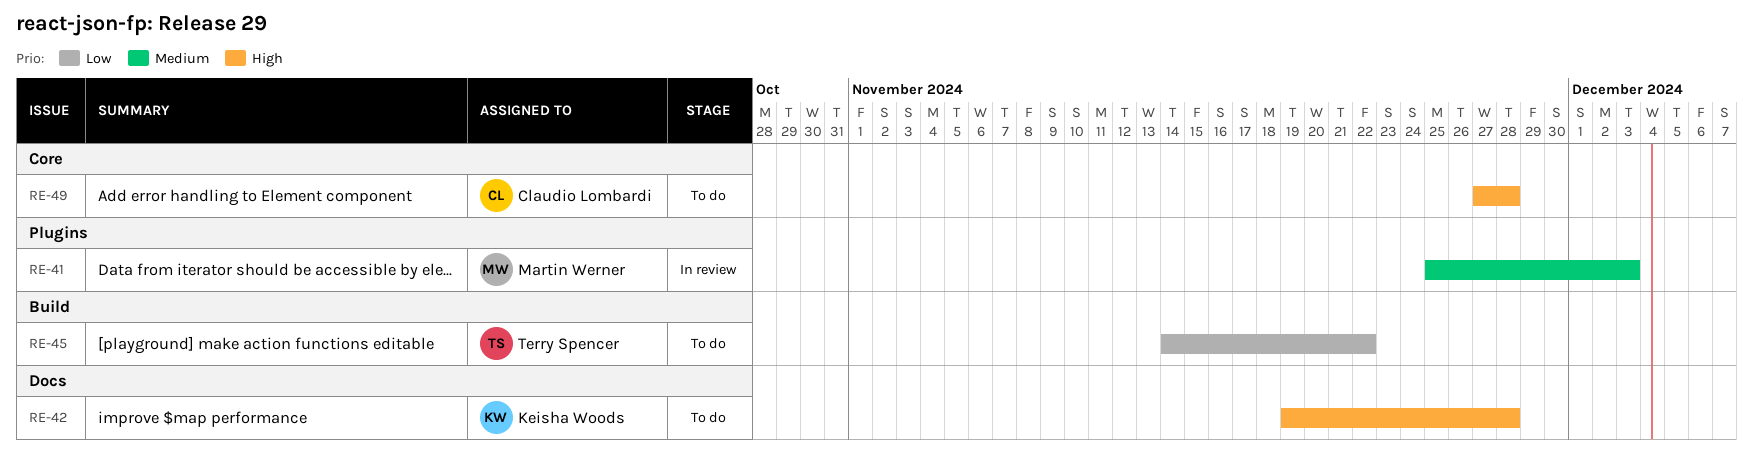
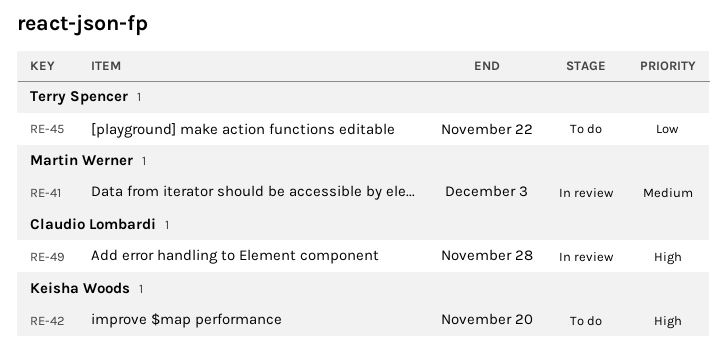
RE-42, due: Nov 28 -> Nov 20
RE-49, status: To do -> In review

